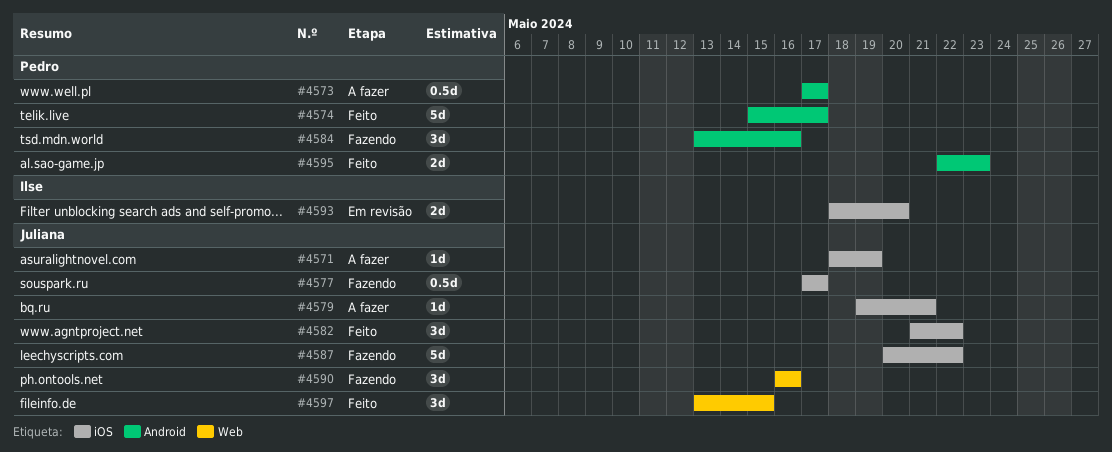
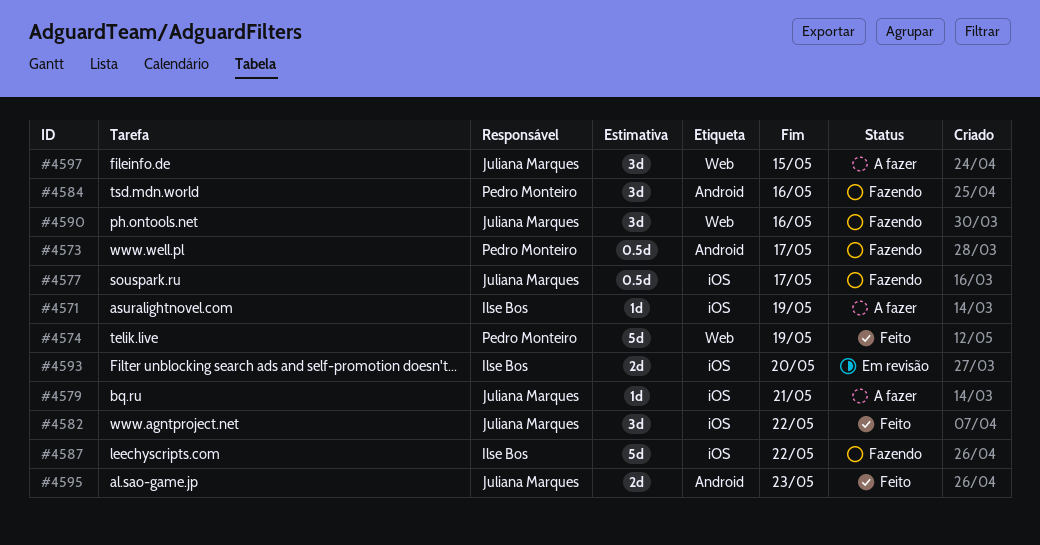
#4571, owner: Juliana Marques -> Ilse Bos
#4573, status: A fazer -> Fazendo
#4574, label: Android -> Web
#4574, due: May 17 -> May 19
#4587, owner: Juliana Marques -> Ilse Bos
#4595, owner: Pedro Monteiro -> Juliana Marques
#4597, status: Feito -> A fazer

